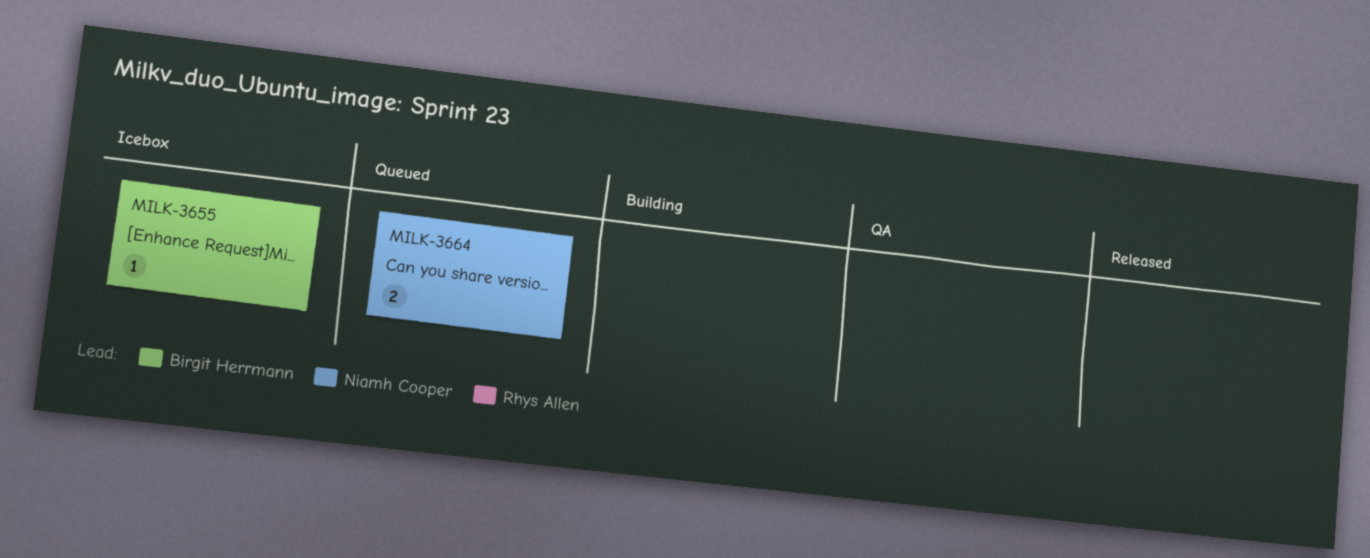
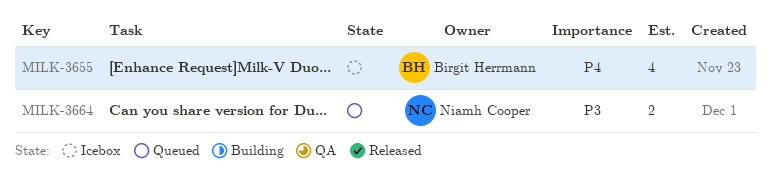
MILK-3655, estimate: 1 -> 4

